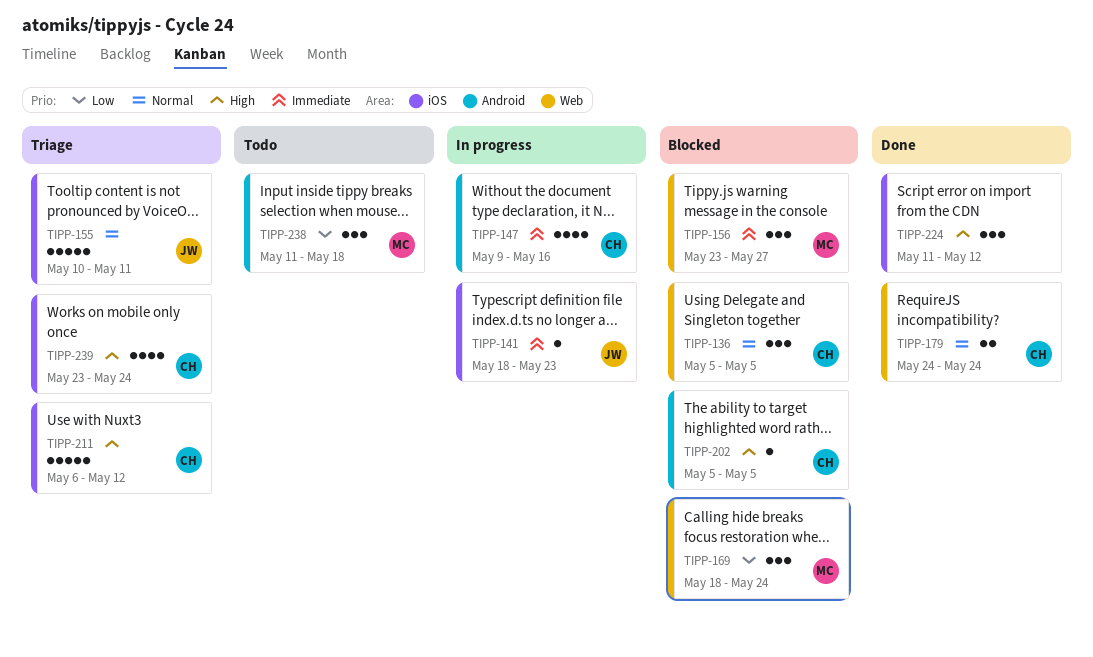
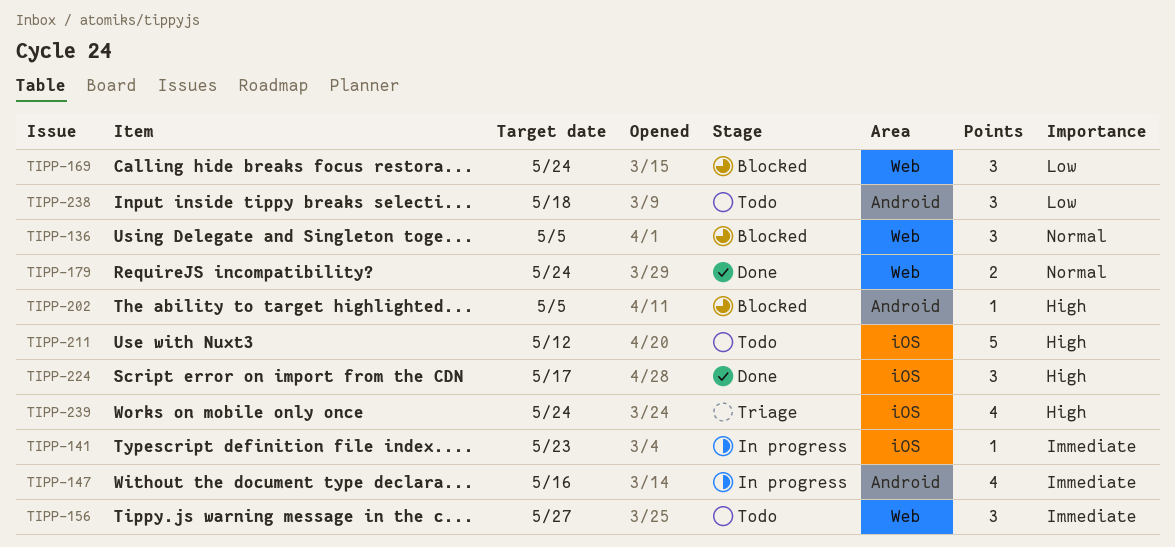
TIPP-155: present -> none
TIPP-156, status: Blocked -> Todo
TIPP-211, status: Triage -> Todo
TIPP-224, due: May 12 -> May 17

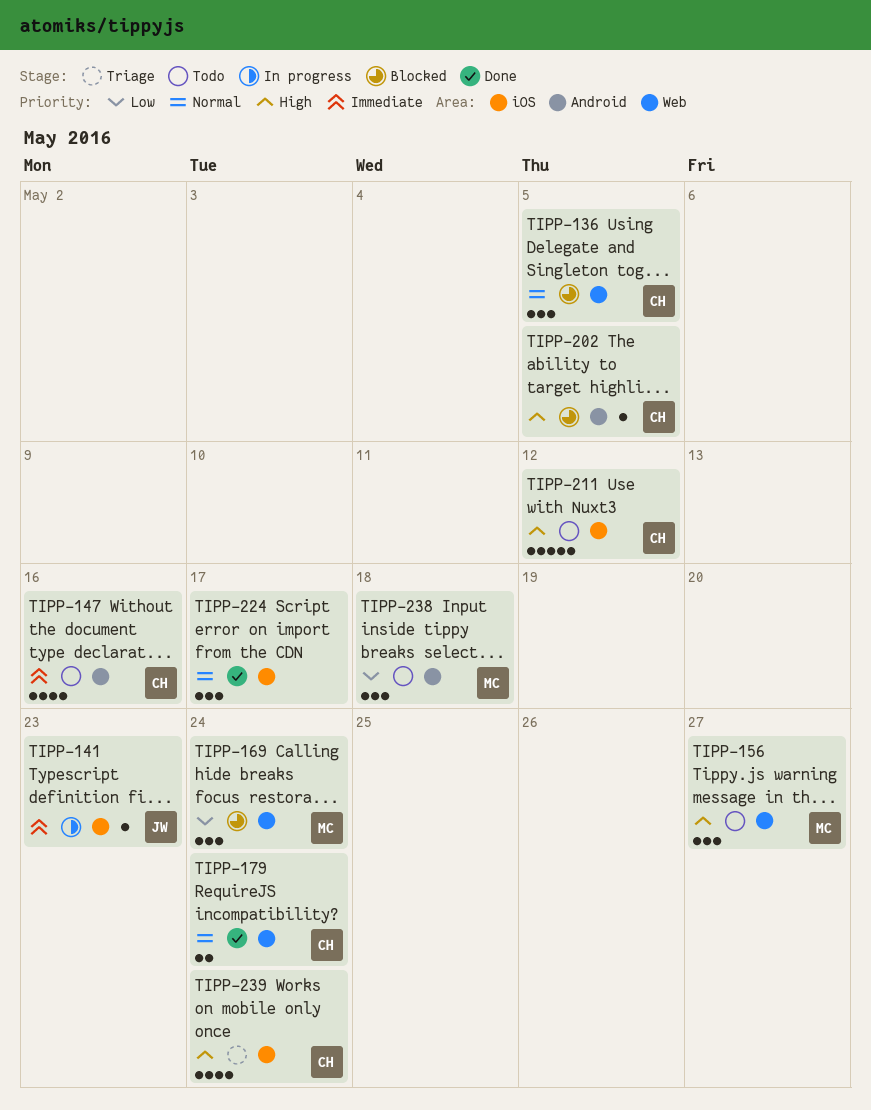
TIPP-147, status: In progress -> Todo
TIPP-156, priority: Immediate -> High
TIPP-224, priority: High -> Normal

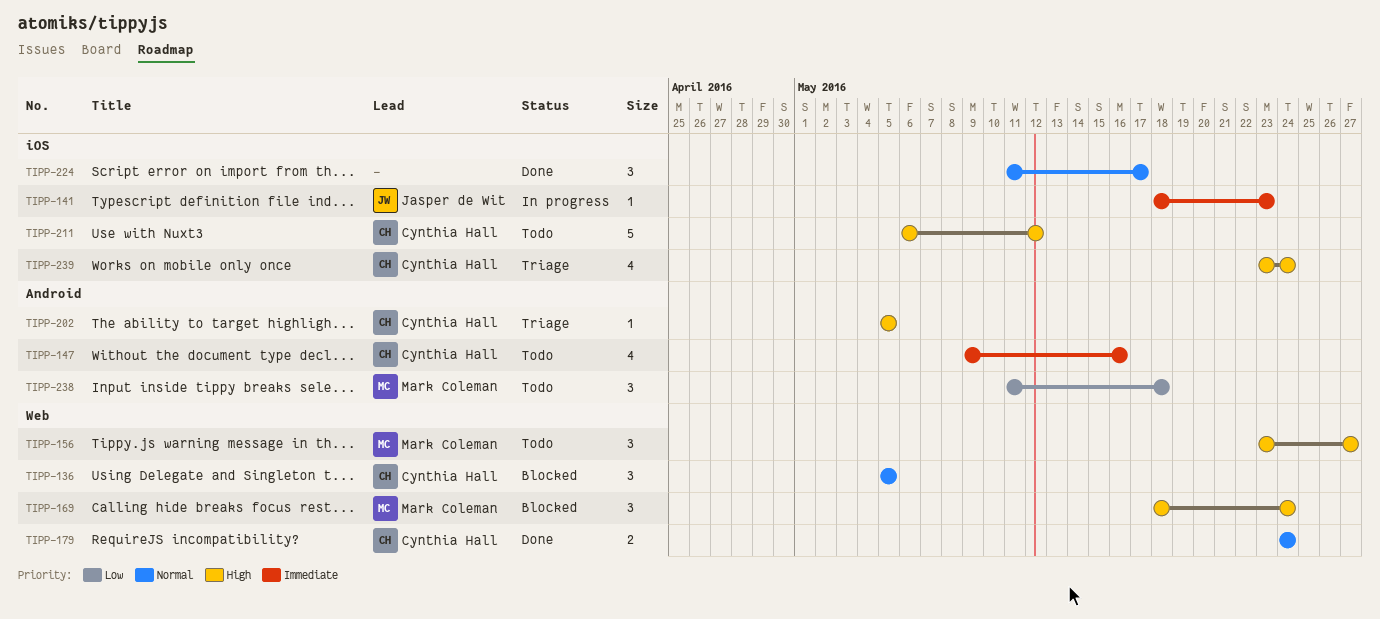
TIPP-169, priority: Low -> High
TIPP-202, status: Blocked -> Triage

